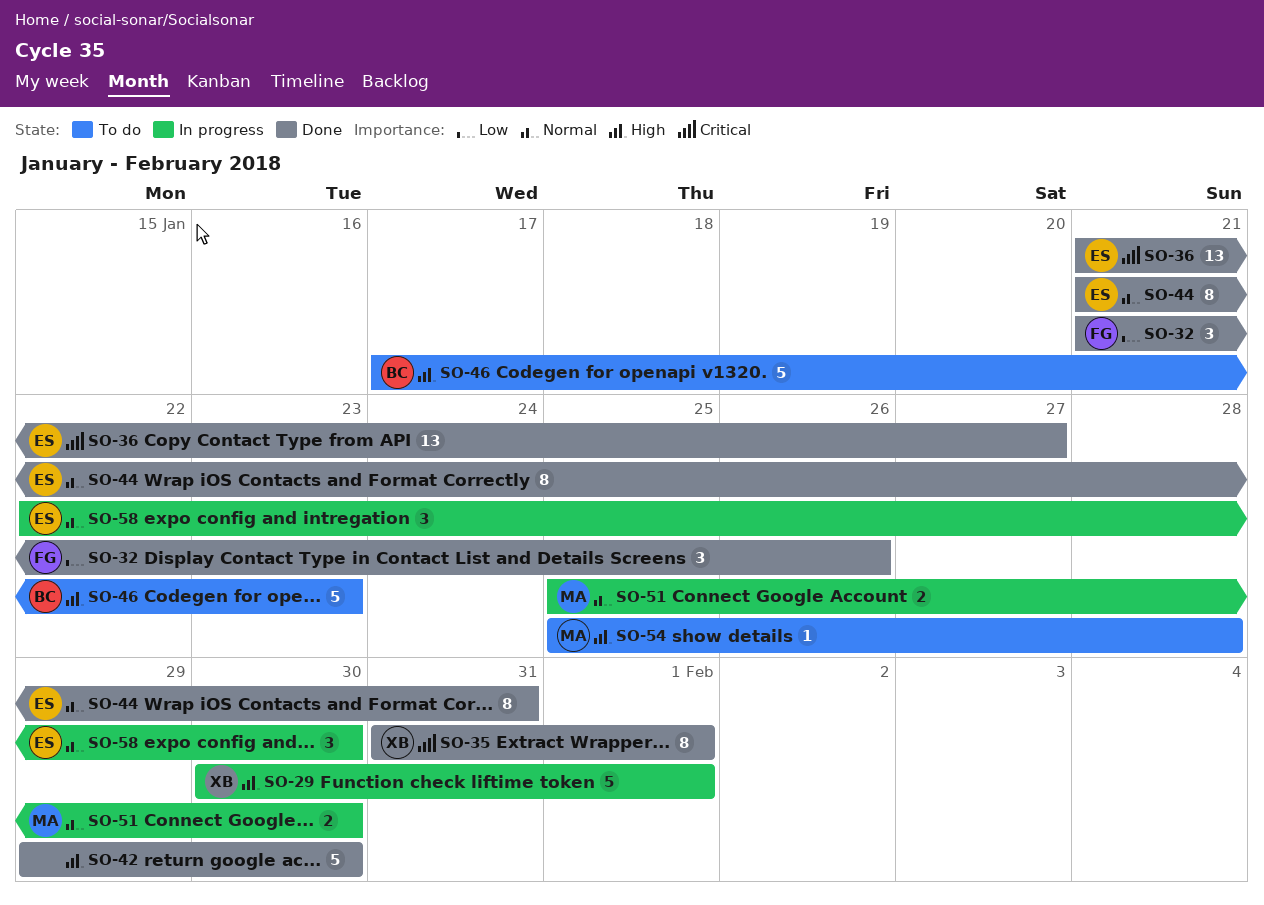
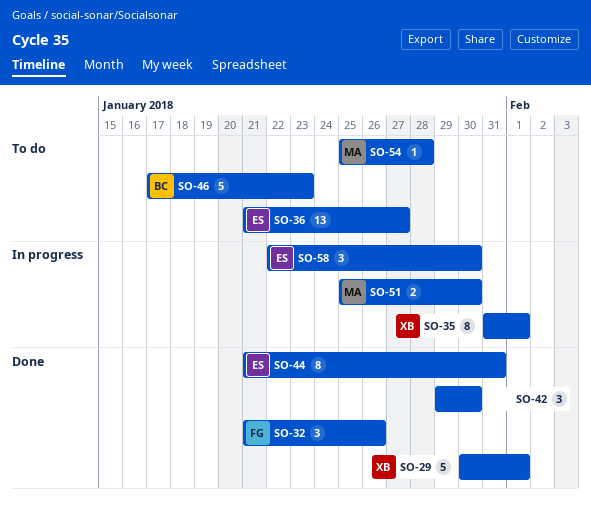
SO-29, status: In progress -> Done
SO-35, status: Done -> In progress
SO-36, status: Done -> To do
SO-42, estimate: 5 -> 3

